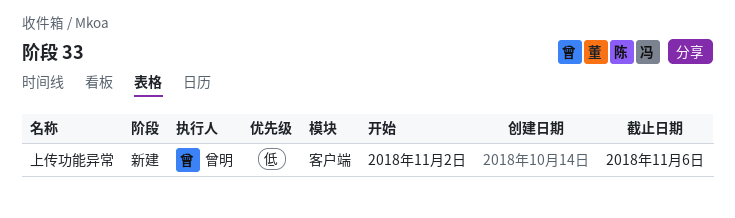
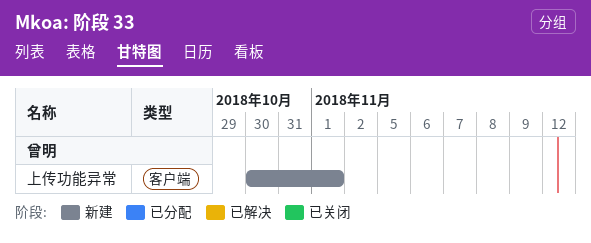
上传功能异常, start: Nov 2 -> Oct 30
上传功能异常, due: Nov 6 -> Nov 1

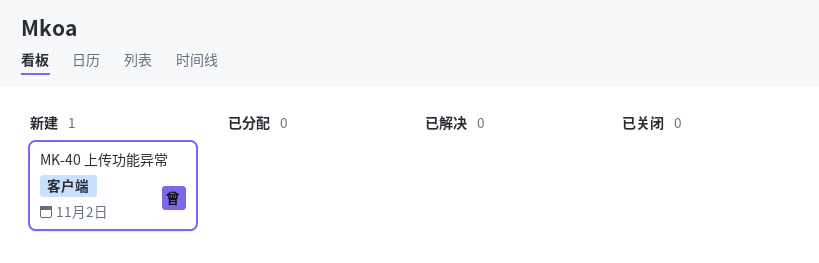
上传功能异常, due: Nov 1 -> Nov 2

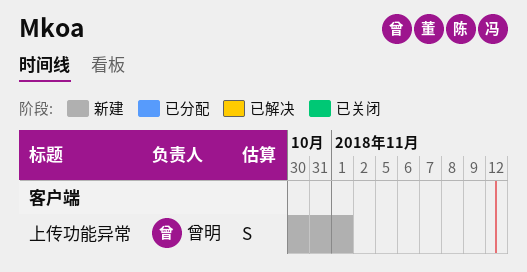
上传功能异常, due: Nov 2 -> Nov 1

